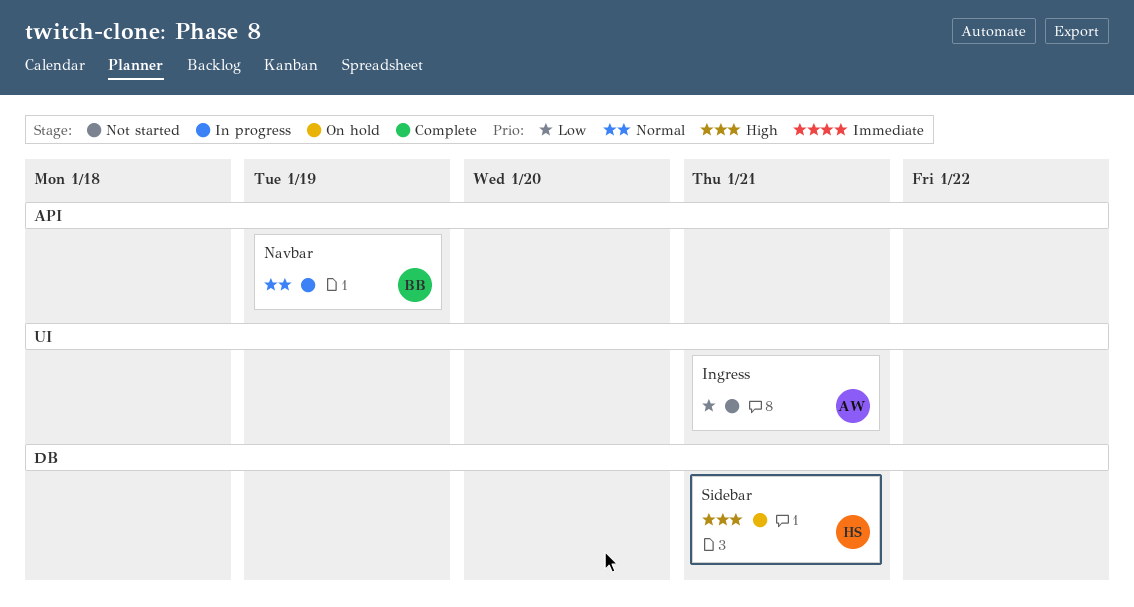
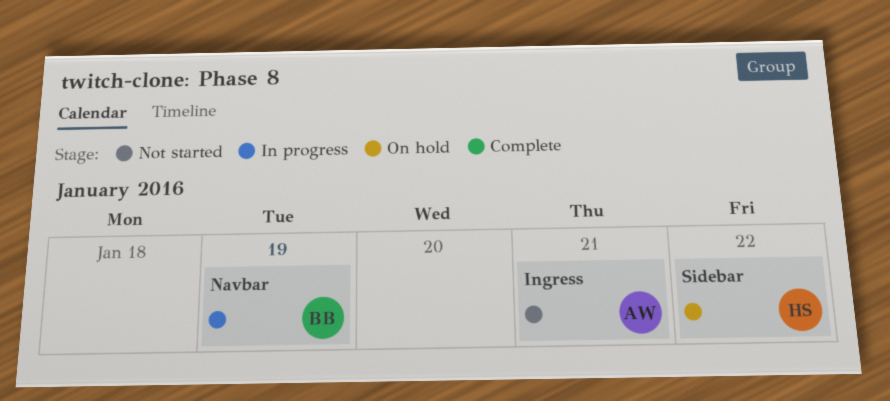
Sidebar, due: Jan 21 -> Jan 22

